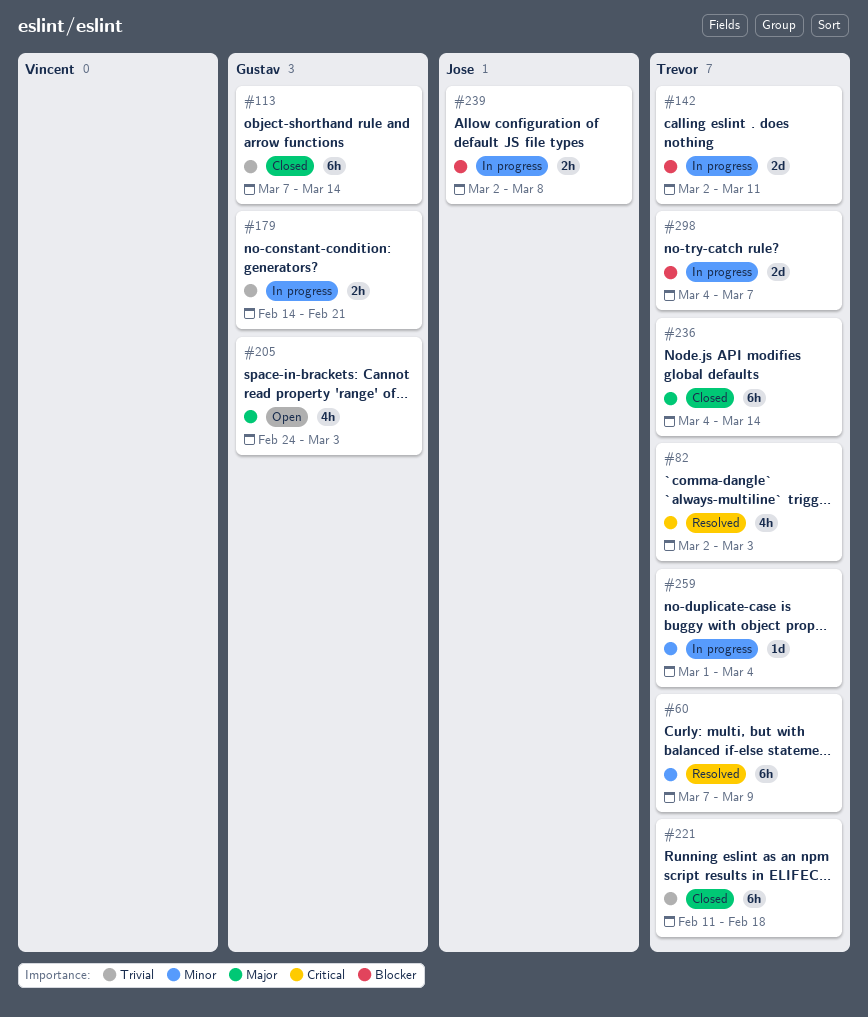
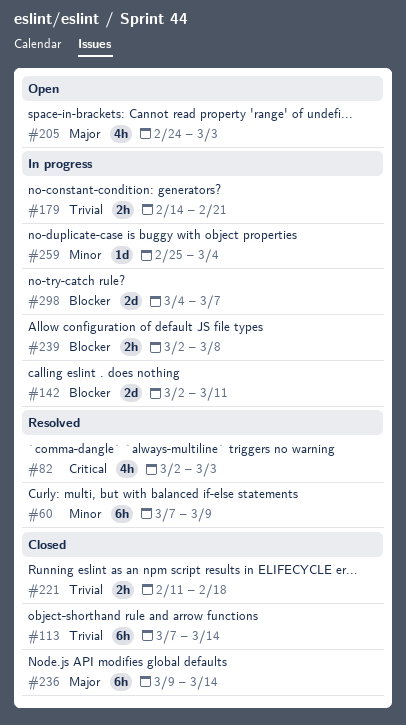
#221, estimate: 6h -> 2h
#236, start: Mar 4 -> Mar 9
#259, start: Mar 1 -> Feb 25

